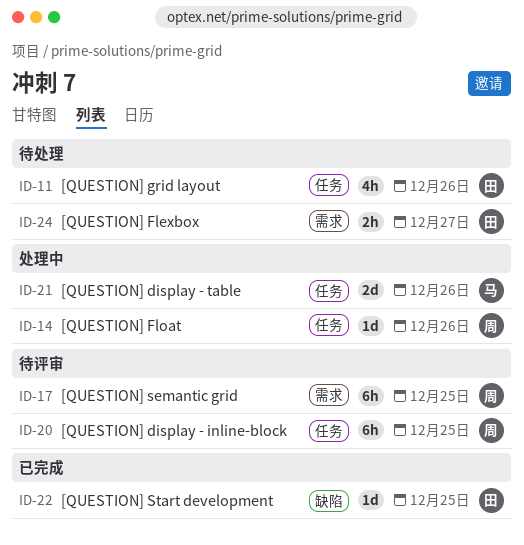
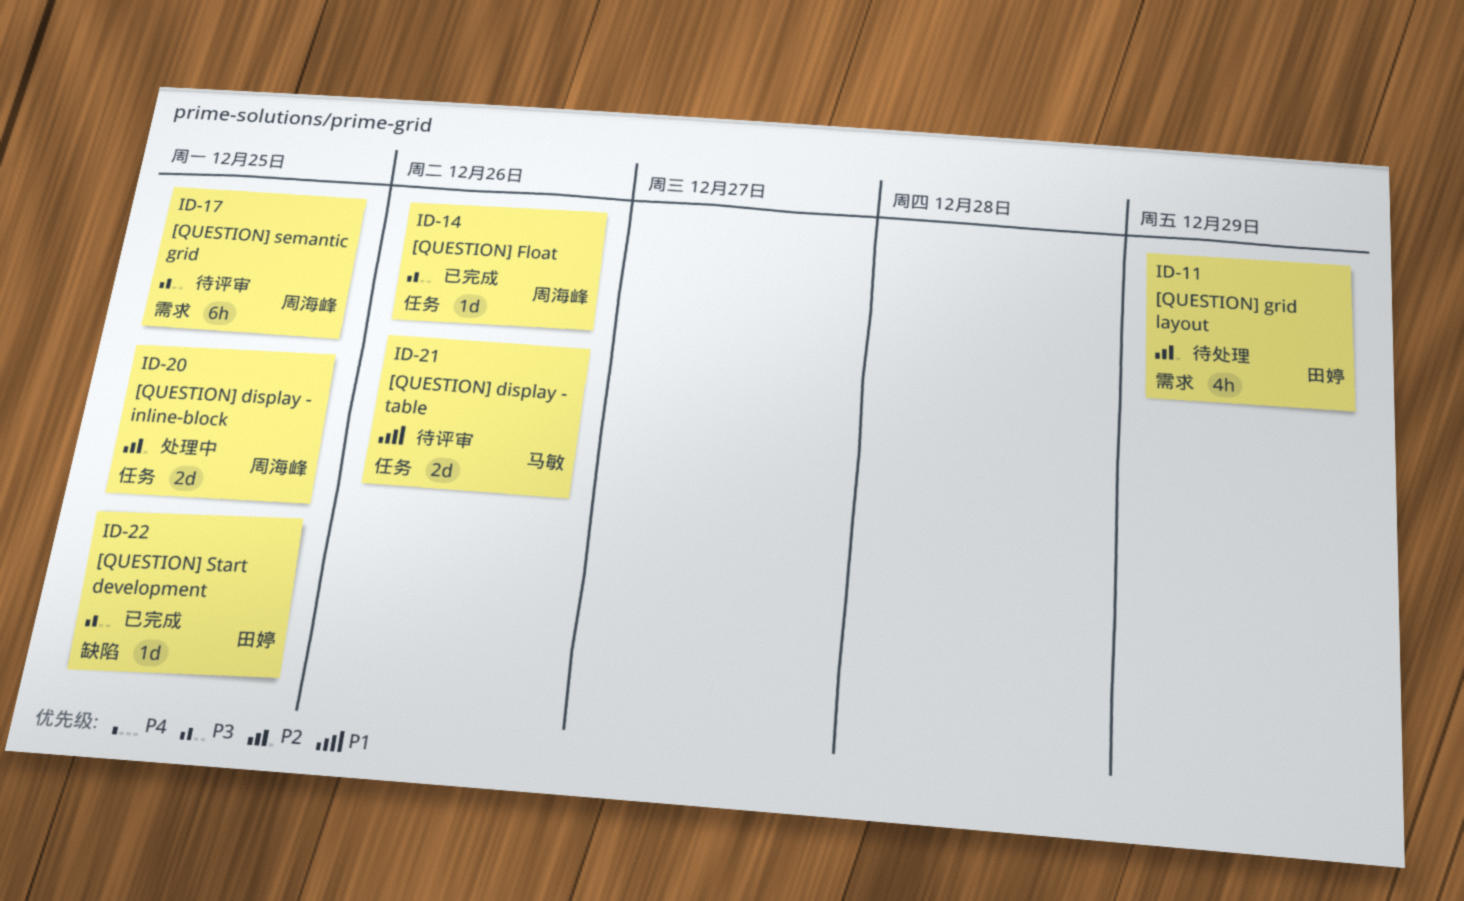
ID-11, label: 任务 -> 需求
ID-11, due: Dec 26 -> Dec 29
ID-14, status: 处理中 -> 已完成
ID-20, status: 待评审 -> 处理中
ID-20, estimate: 6h -> 2d
ID-21, status: 处理中 -> 待评审
ID-24: present -> none

